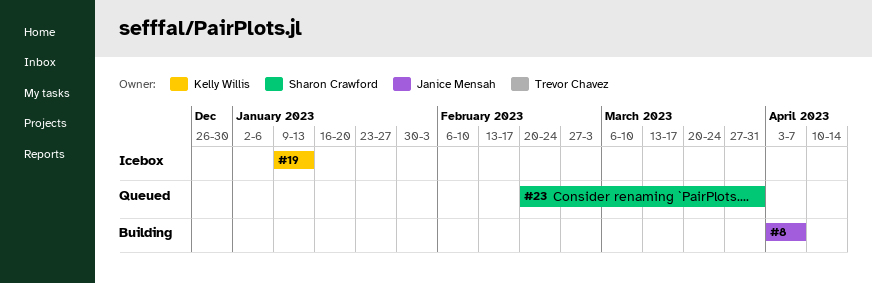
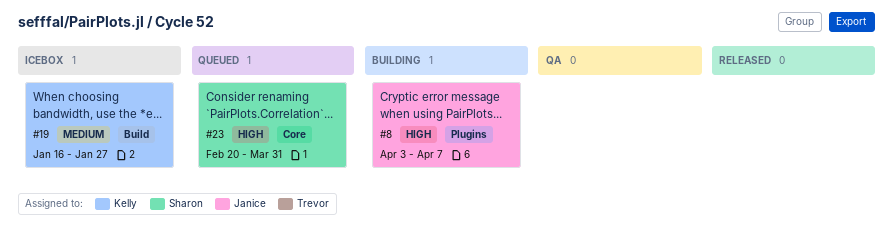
#19, start: Jan 9 -> Jan 16
#19, due: Jan 13 -> Jan 27

